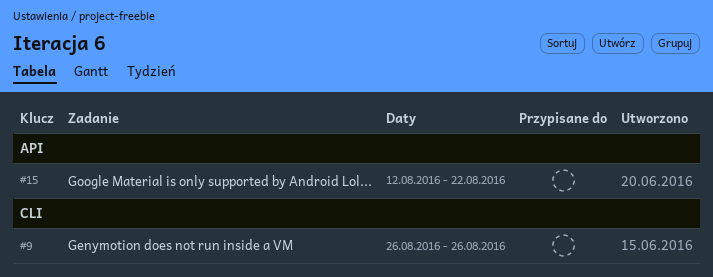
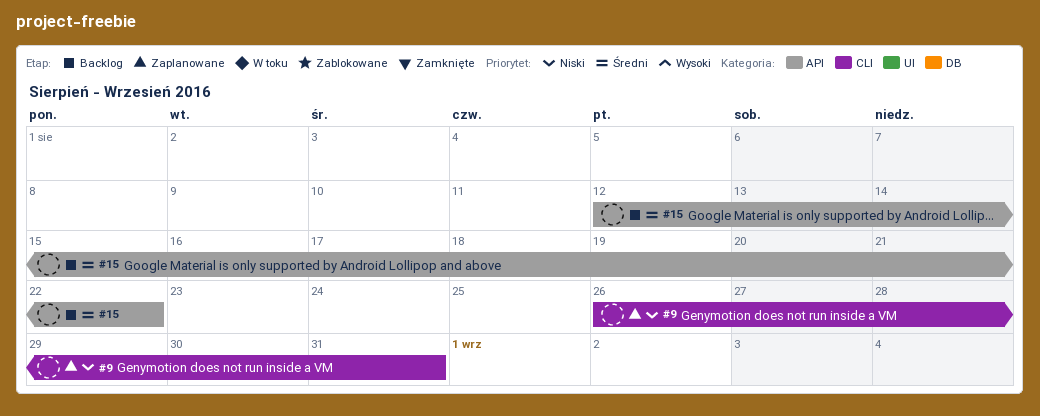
#9, due: Aug 26 -> Aug 31

